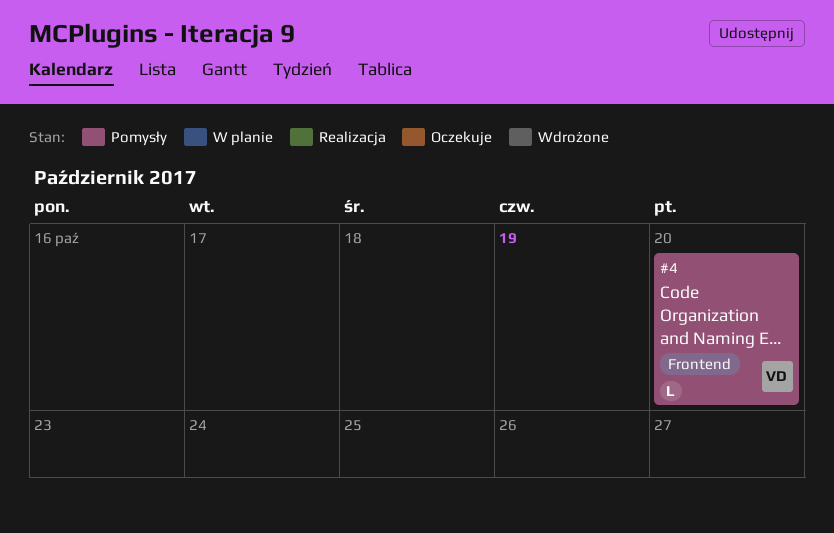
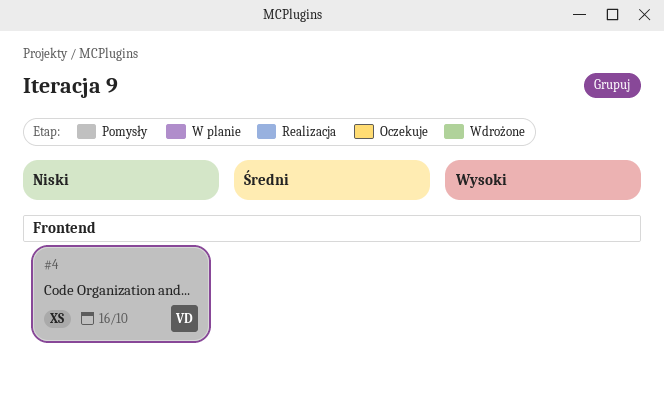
#4, estimate: L -> XS
#4, due: Oct 20 -> Oct 16

